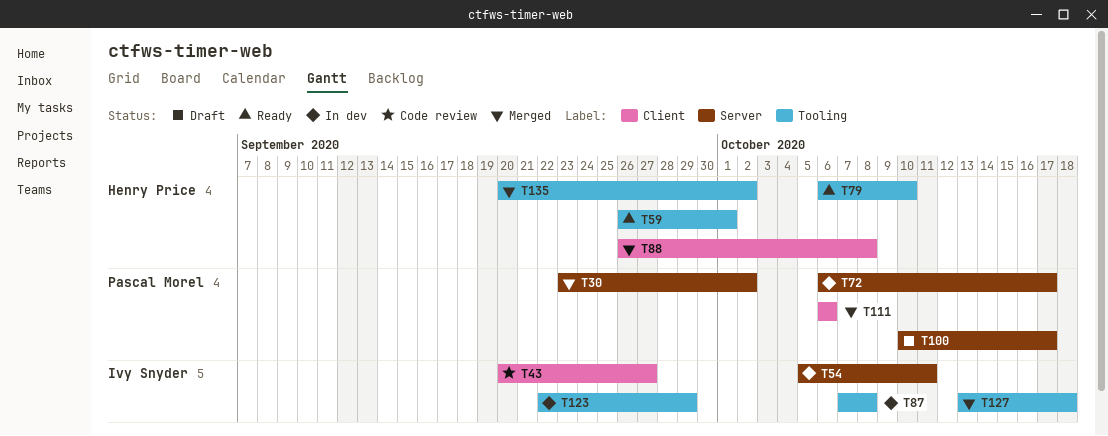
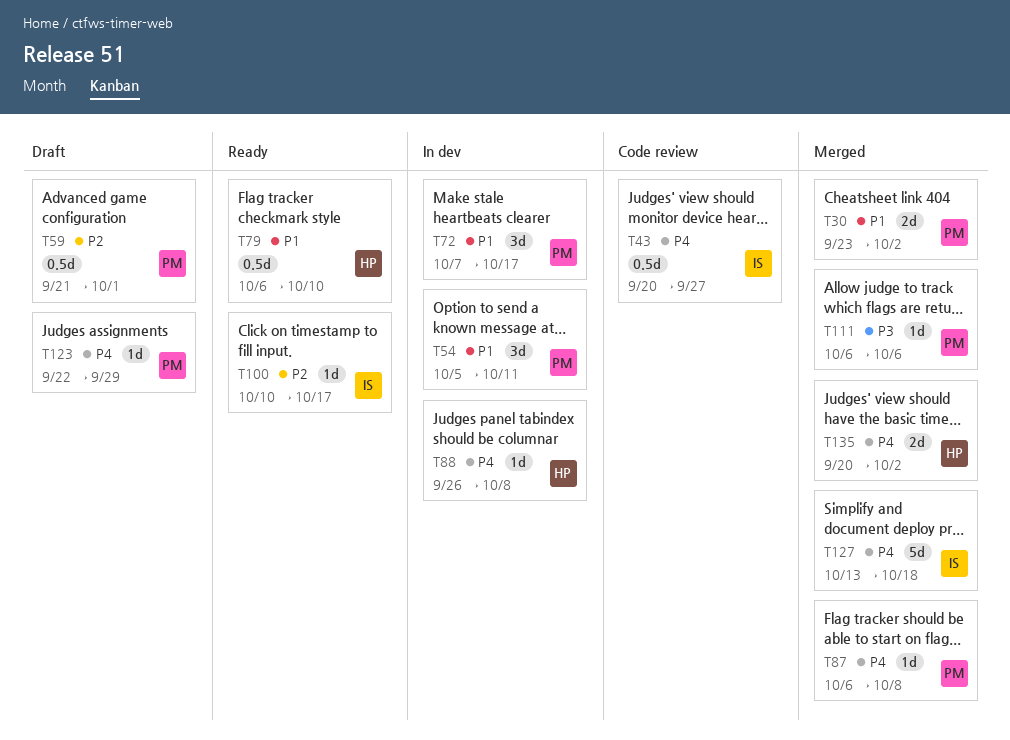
T54, owner: Ivy Snyder -> Pascal Morel
T59, status: Ready -> Draft
T59, owner: Henry Price -> Pascal Morel
T59, start: Sep 26 -> Sep 21
T72, start: Oct 6 -> Oct 7
T87, status: In dev -> Merged
T87, owner: Ivy Snyder -> Pascal Morel
T87, start: Oct 7 -> Oct 6
T88, status: Merged -> In dev
T100, status: Draft -> Ready
T100, owner: Pascal Morel -> Ivy Snyder
T123, status: In dev -> Draft
T123, owner: Ivy Snyder -> Pascal Morel

